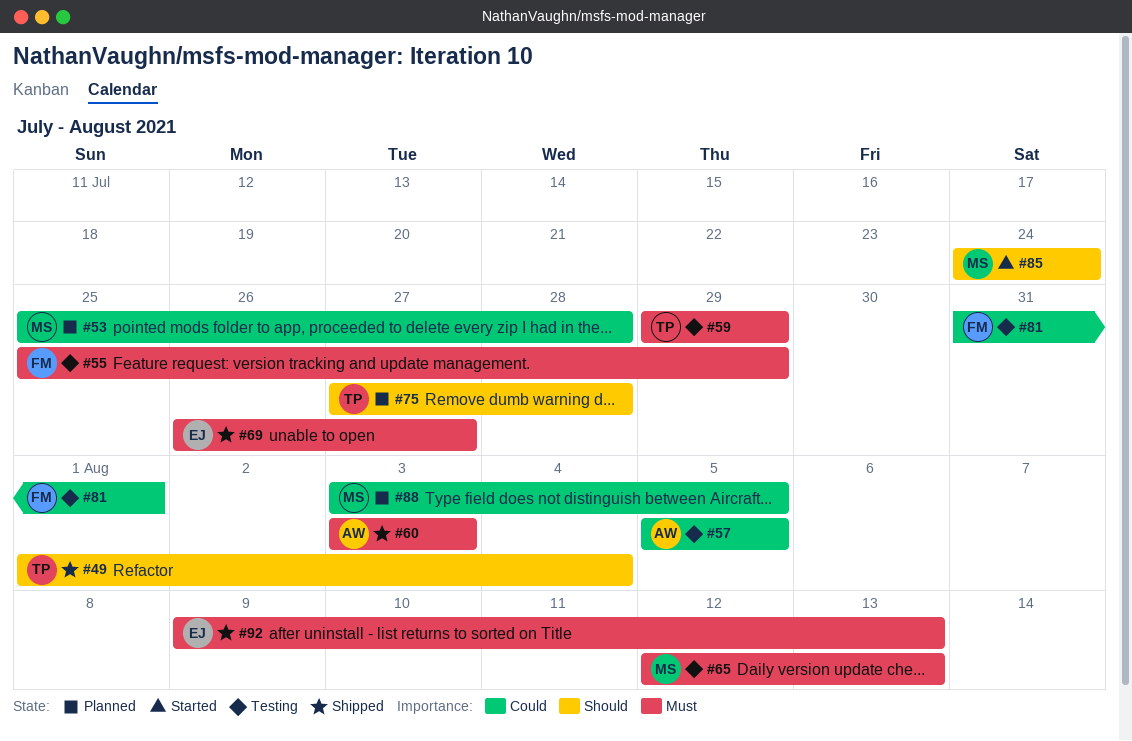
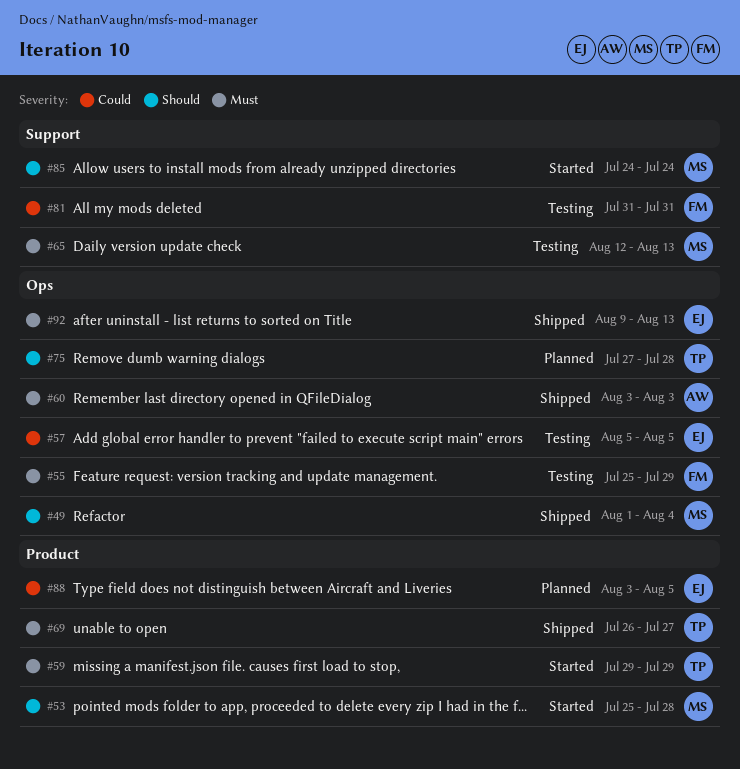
#49, owner: TP -> MS
#53, status: Planned -> Started
#53, priority: Could -> Should
#57, owner: AW -> EJ
#59, status: Testing -> Started
#69, owner: EJ -> TP
#81, due: Aug 1 -> Jul 31
#88, owner: MS -> EJ

